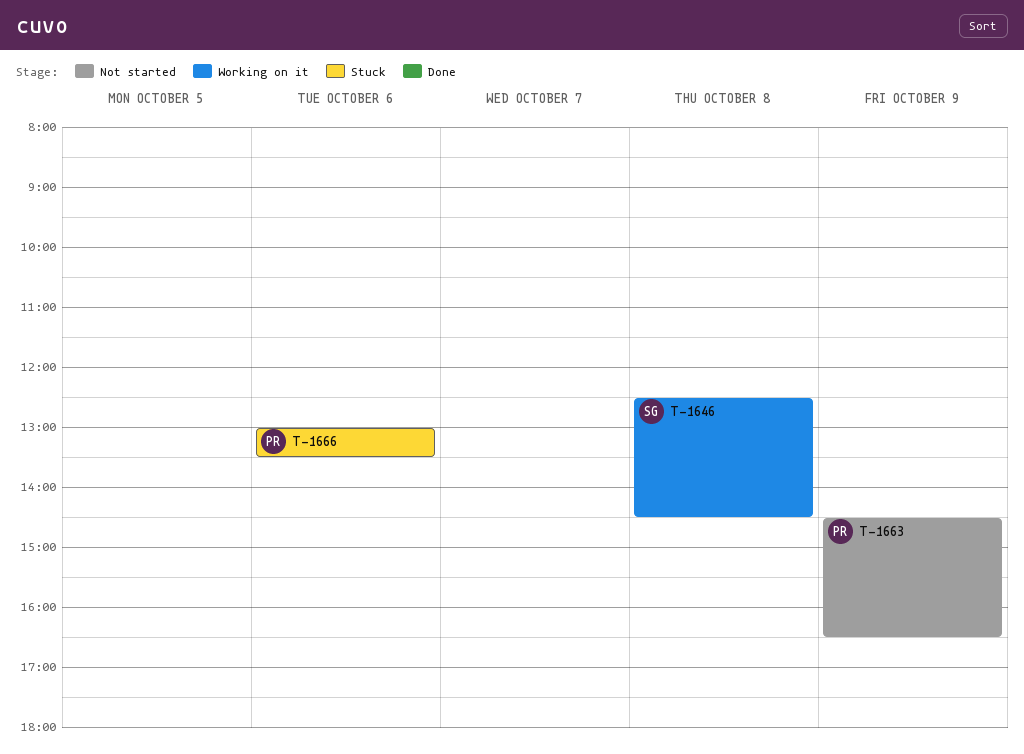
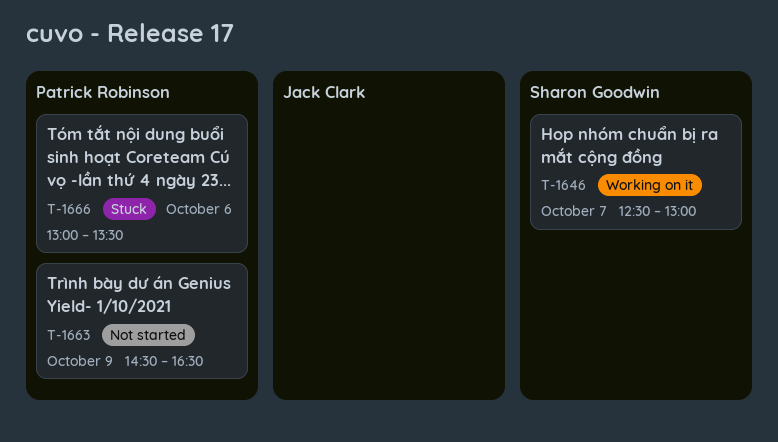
T-1646, day: Oct 8 -> Oct 7
T-1646, ends: 14:30 -> 13:00

